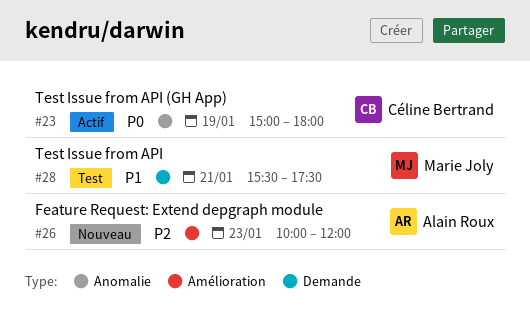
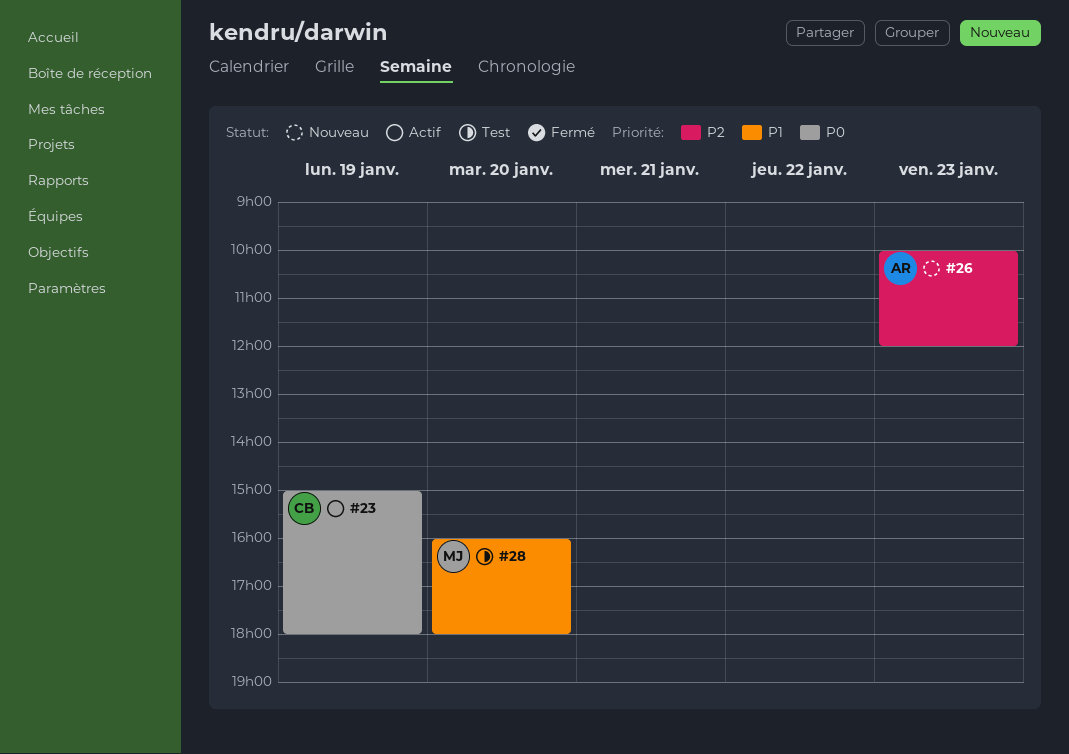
#28, day: Jan 21 -> Jan 20
#28, begins: 15:30 -> 16:00
#28, ends: 17:30 -> 18:00

